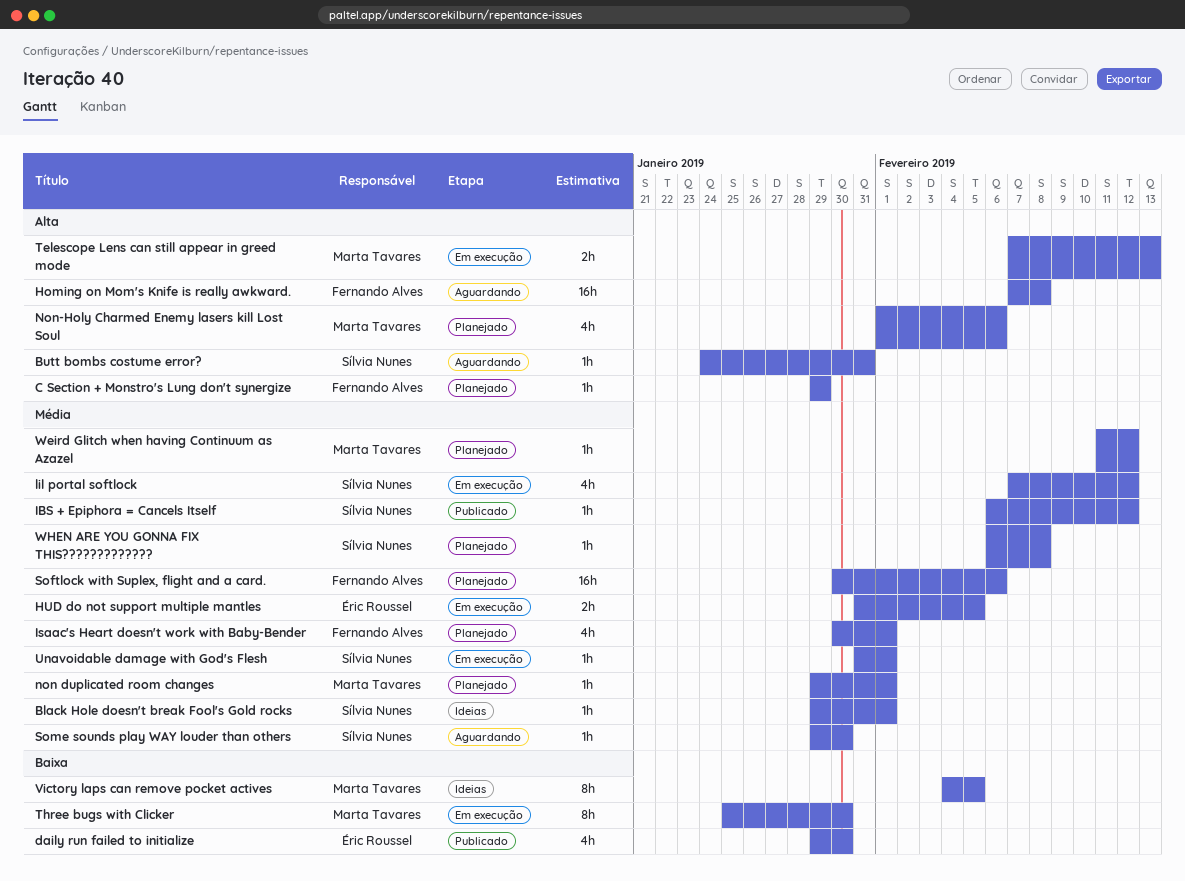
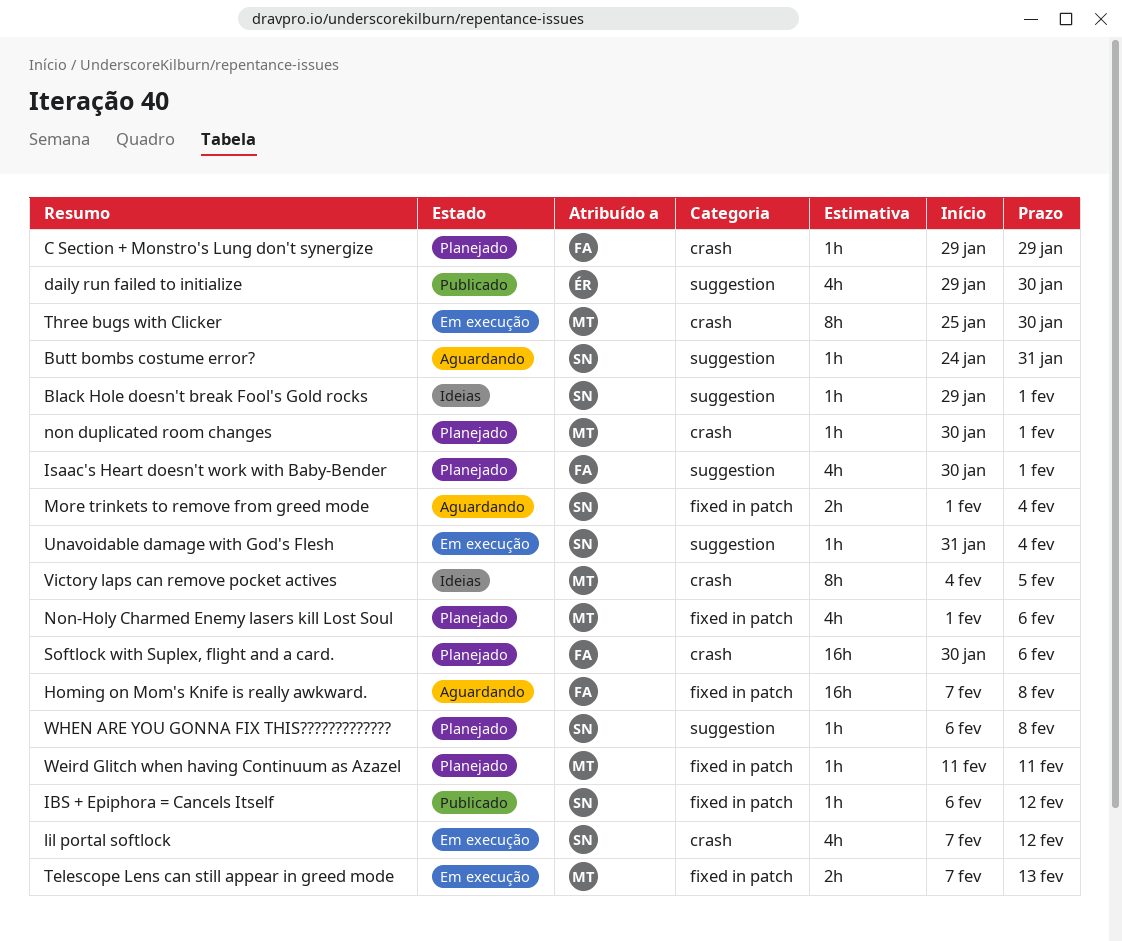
HUD do not support multiple mantles: present -> none
More trinkets to remove from greed mode: none -> present
non duplicated room changes, start: Jan 29 -> Jan 30
Some sounds play WAY louder than others: present -> none
Unavoidable damage with God's Flesh, due: Feb 1 -> Feb 4
Weird Glitch when having Continuum as Azazel, due: Feb 12 -> Feb 11

